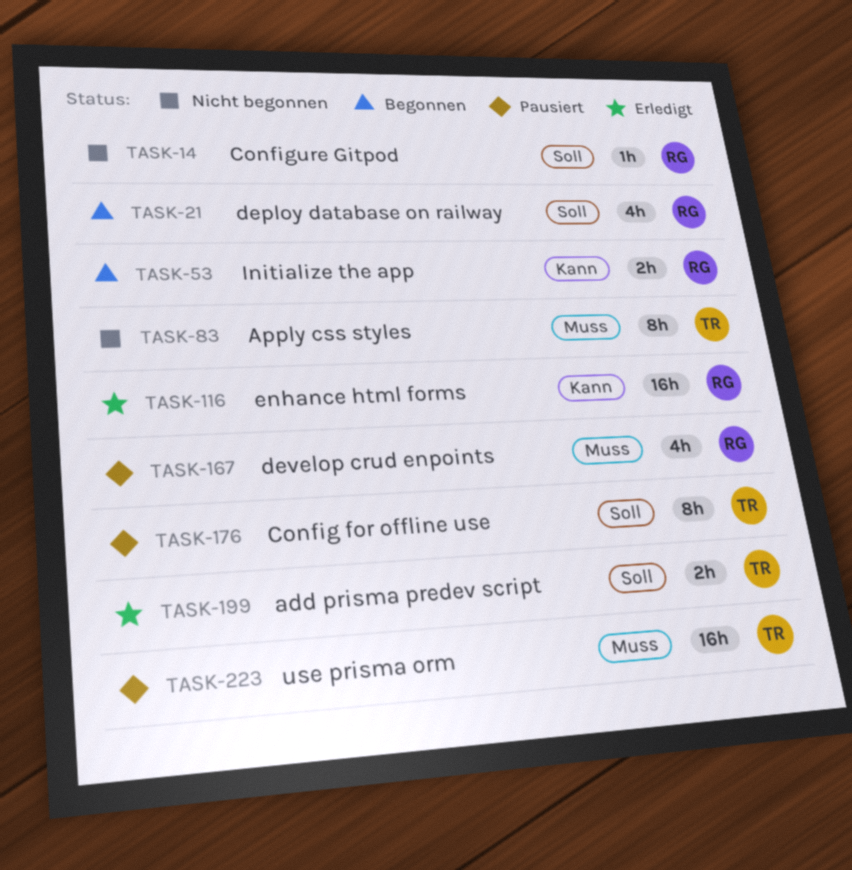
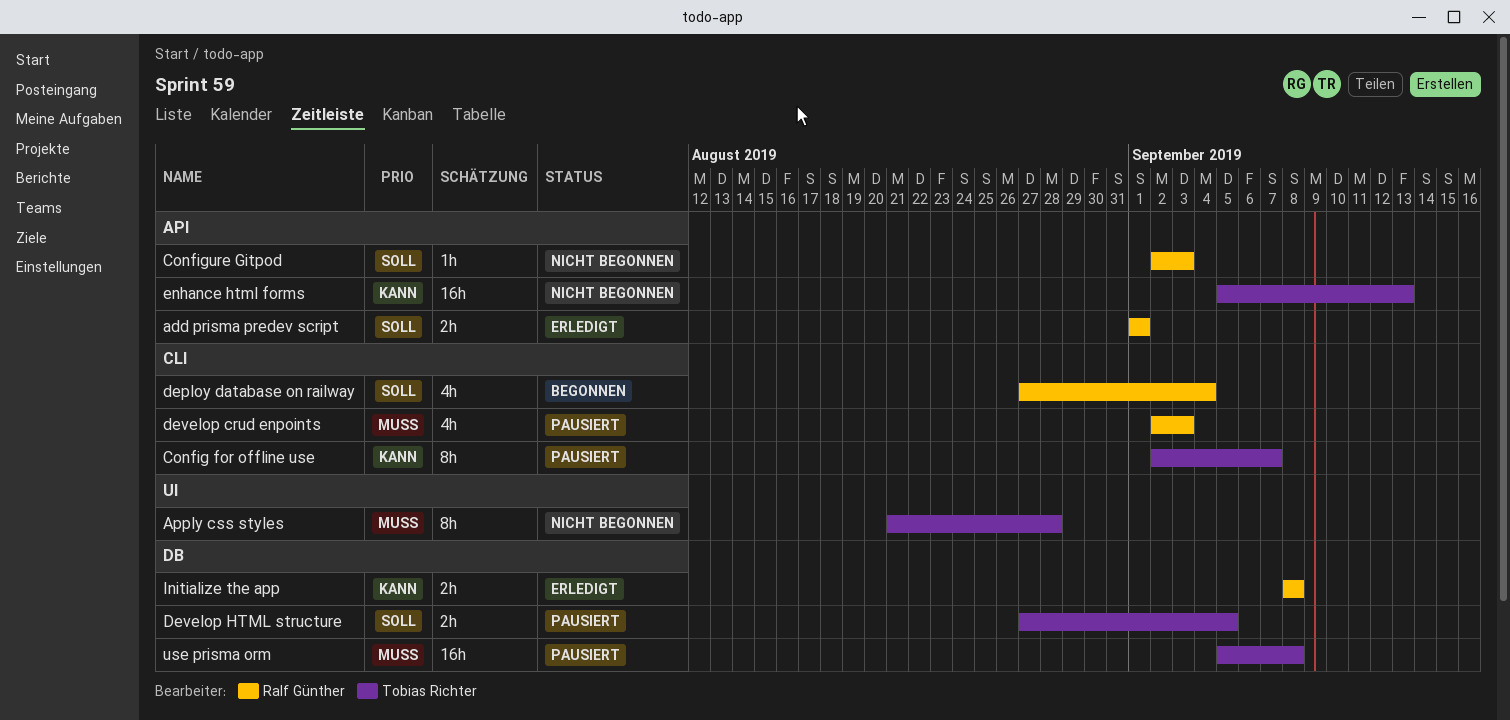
add prisma predev script, owner: Tobias Richter -> Ralf Günther
Config for offline use, priority: Soll -> Kann
Develop HTML structure: none -> present
enhance html forms, status: Erledigt -> Nicht begonnen
enhance html forms, owner: Ralf Günther -> Tobias Richter
Initialize the app, status: Begonnen -> Erledigt

